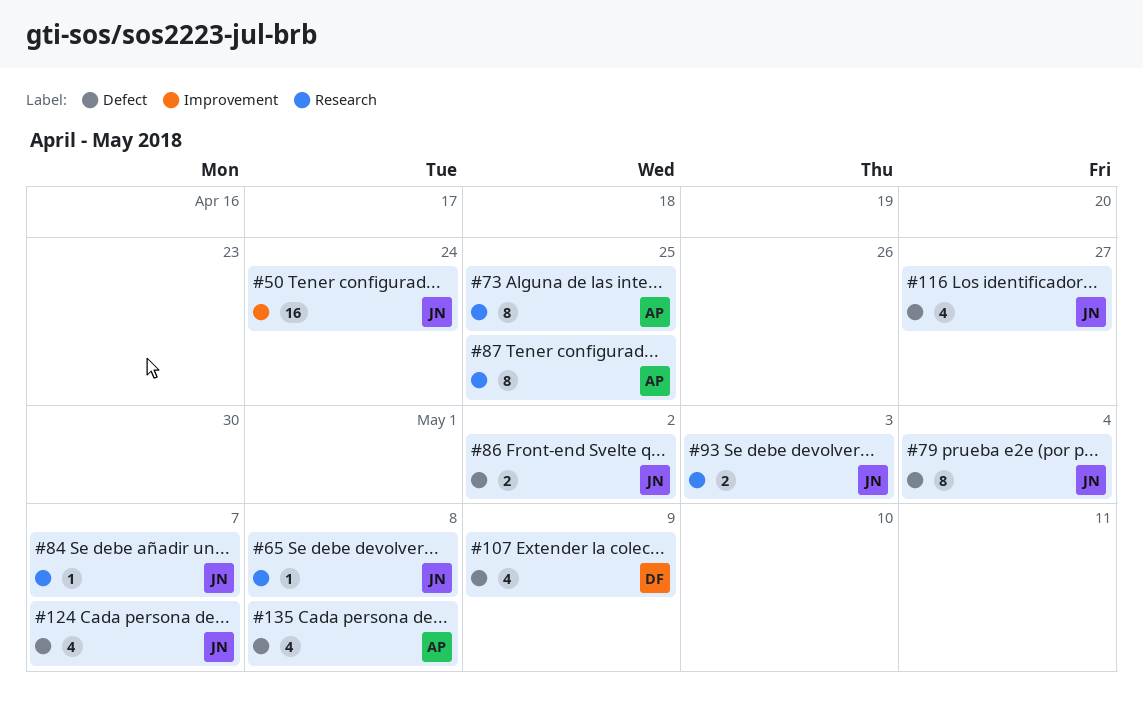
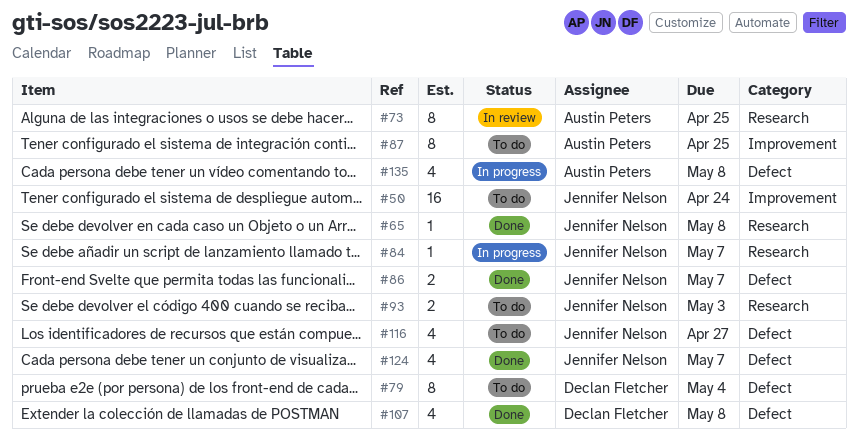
#79, owner: Jennifer Nelson -> Declan Fletcher
#86, due: May 2 -> May 7
#87, label: Research -> Improvement
#107, due: May 9 -> May 8

